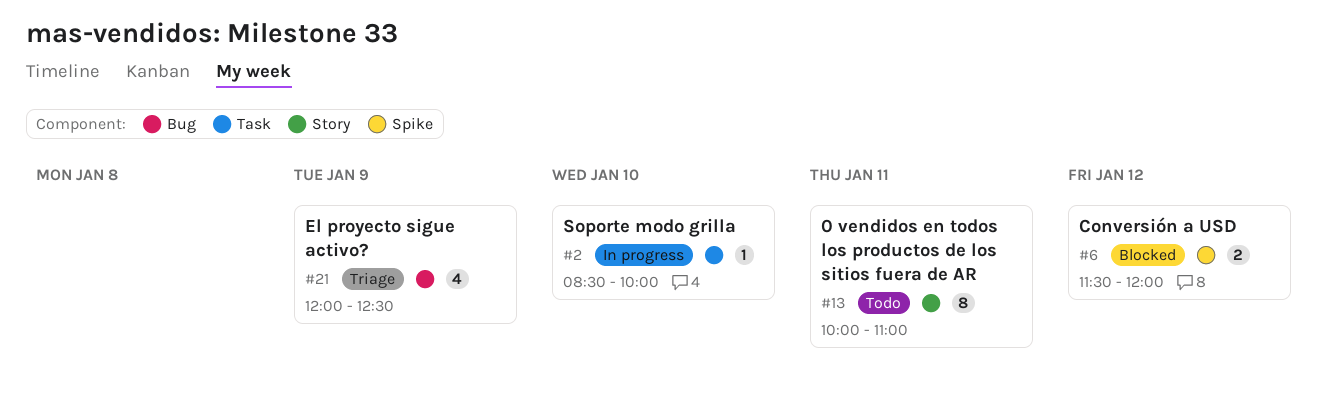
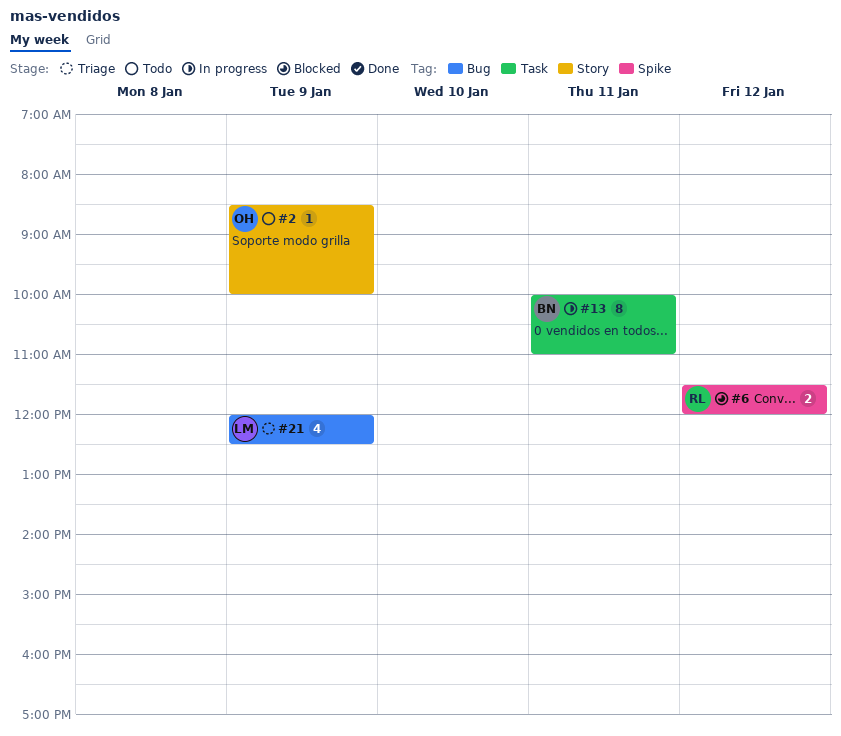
#2, status: In progress -> Todo
#2, label: Task -> Story
#2, day: Jan 10 -> Jan 9
#13, status: Todo -> In progress
#13, label: Story -> Task

